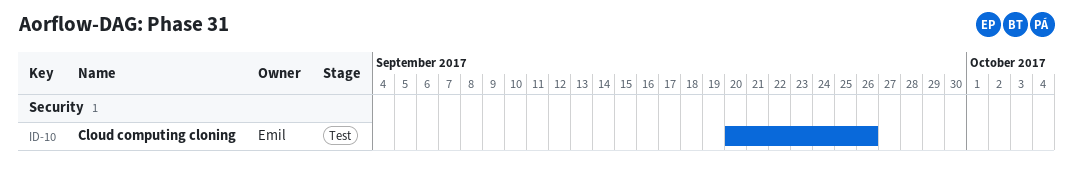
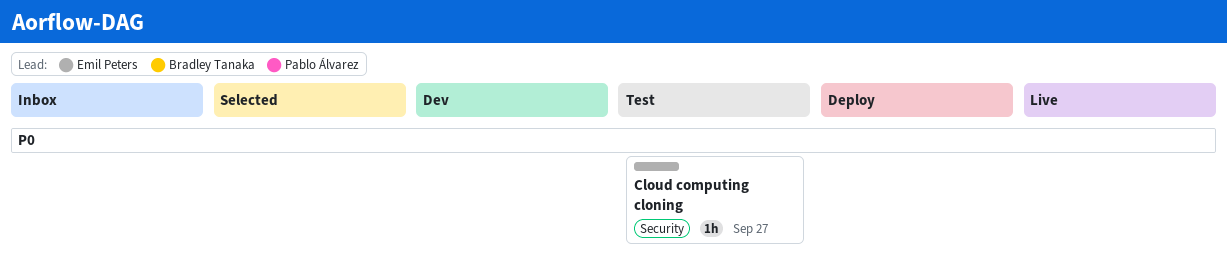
Cloud computing cloning, due: Sep 26 -> Sep 27

